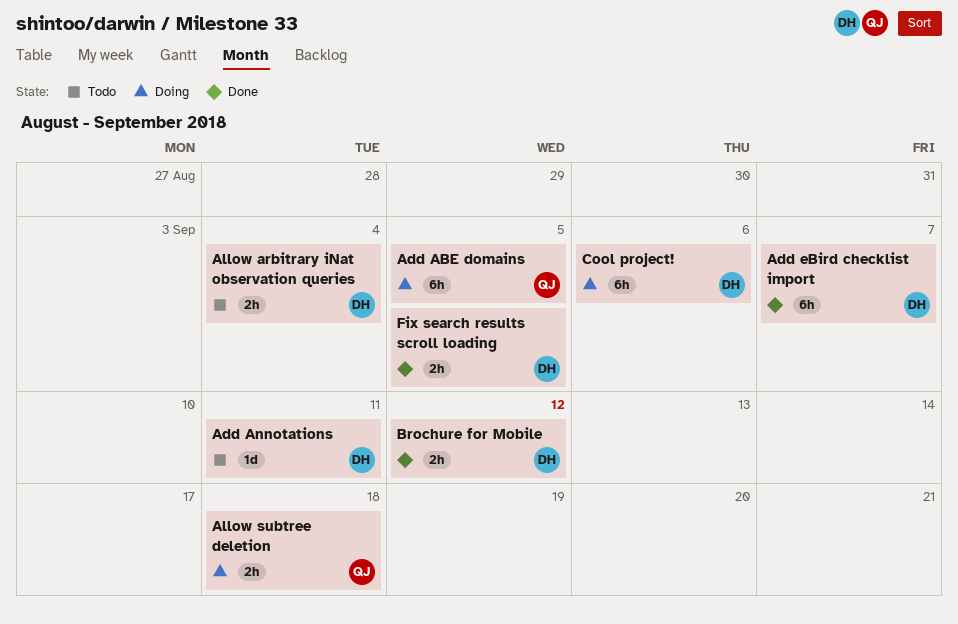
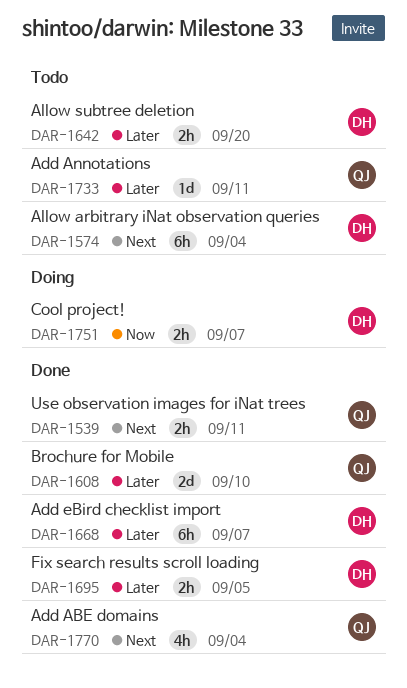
Add ABE domains, status: Doing -> Done
Add ABE domains, estimate: 6h -> 4h
Add ABE domains, due: Sep 5 -> Sep 4
Add Annotations, owner: DH -> QJ
Allow arbitrary iNat observation queries, estimate: 2h -> 6h
Allow subtree deletion, status: Doing -> Todo
Allow subtree deletion, owner: QJ -> DH
Allow subtree deletion, due: Sep 18 -> Sep 20
Brochure for Mobile, owner: DH -> QJ
Brochure for Mobile, estimate: 2h -> 2d
Brochure for Mobile, due: Sep 12 -> Sep 10
Cool project!, estimate: 6h -> 2h
Cool project!, due: Sep 6 -> Sep 7
Use observation images for iNat trees: none -> present

